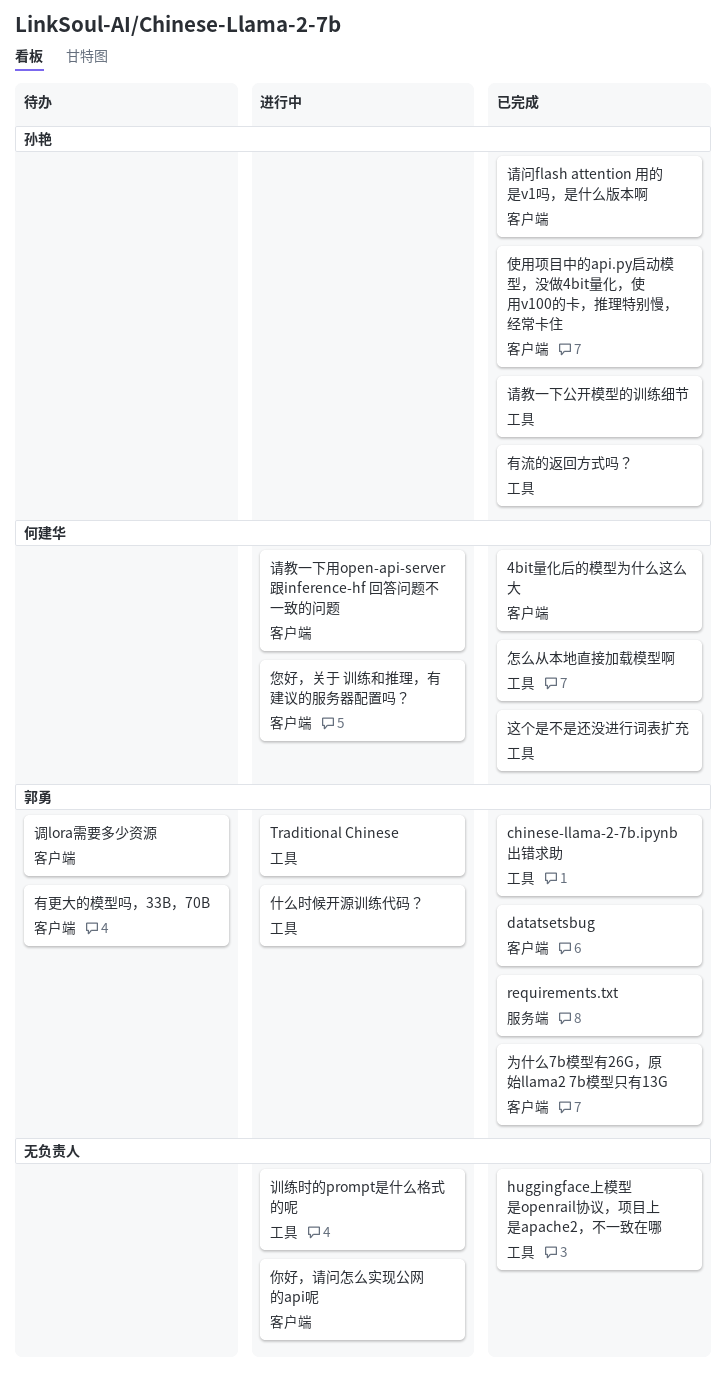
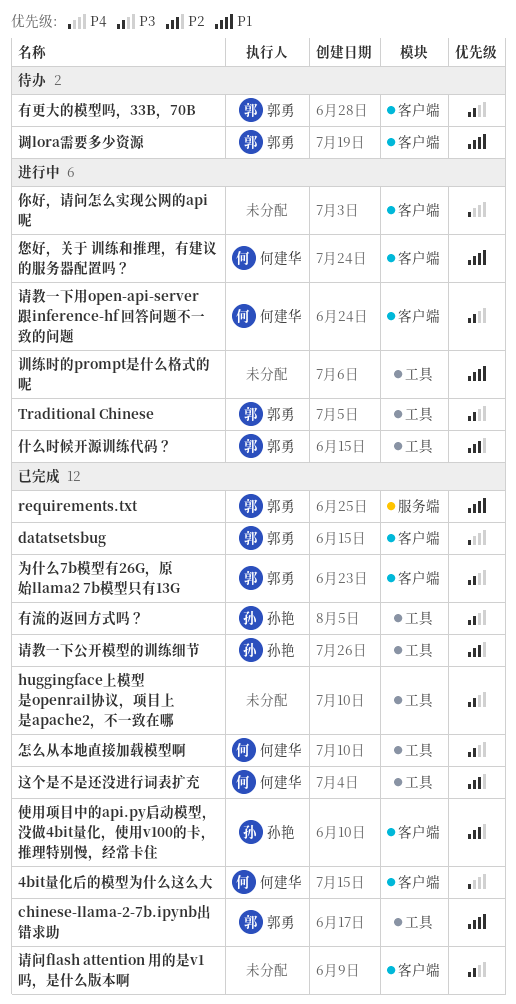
请问flash attention 用的是v1吗，是什么版本啊, owner: 孙艳 -> none

